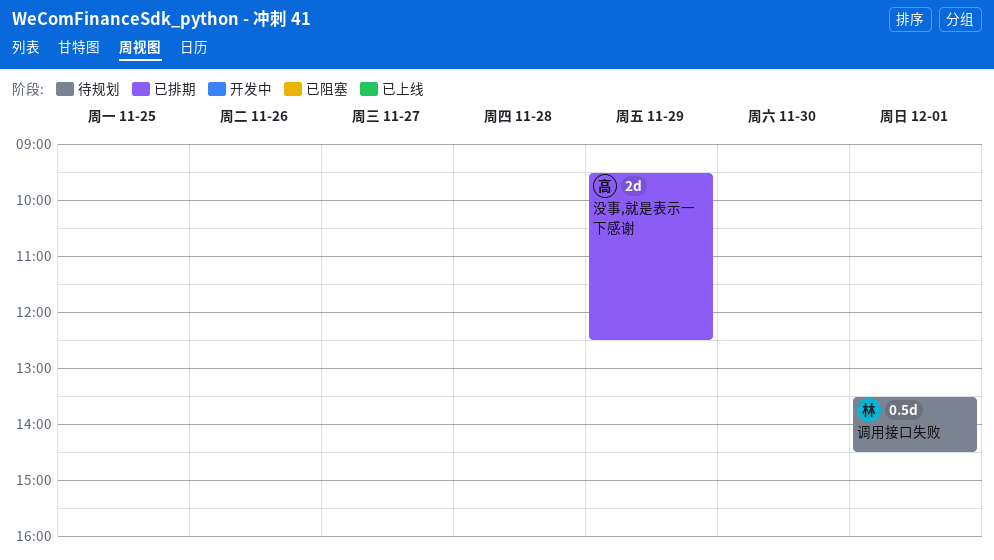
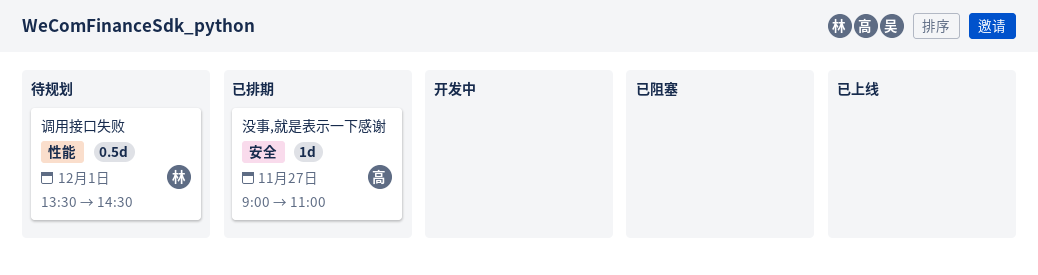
没事,就是表示一下感谢, estimate: 2d -> 1d
没事,就是表示一下感谢, day: Nov 29 -> Nov 27
没事,就是表示一下感谢, begins: 09:30 -> 09:00
没事,就是表示一下感谢, ends: 12:30 -> 11:00

